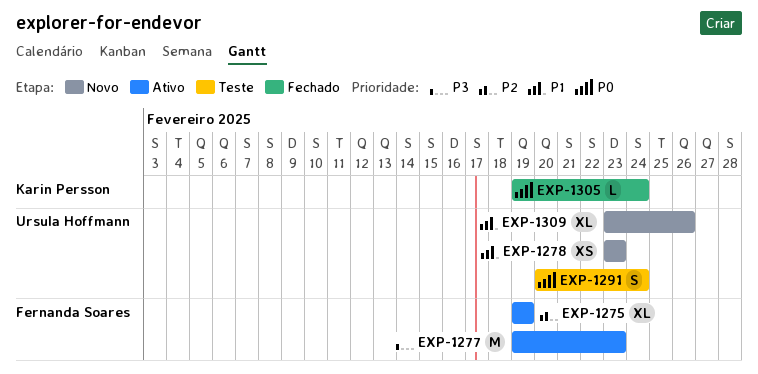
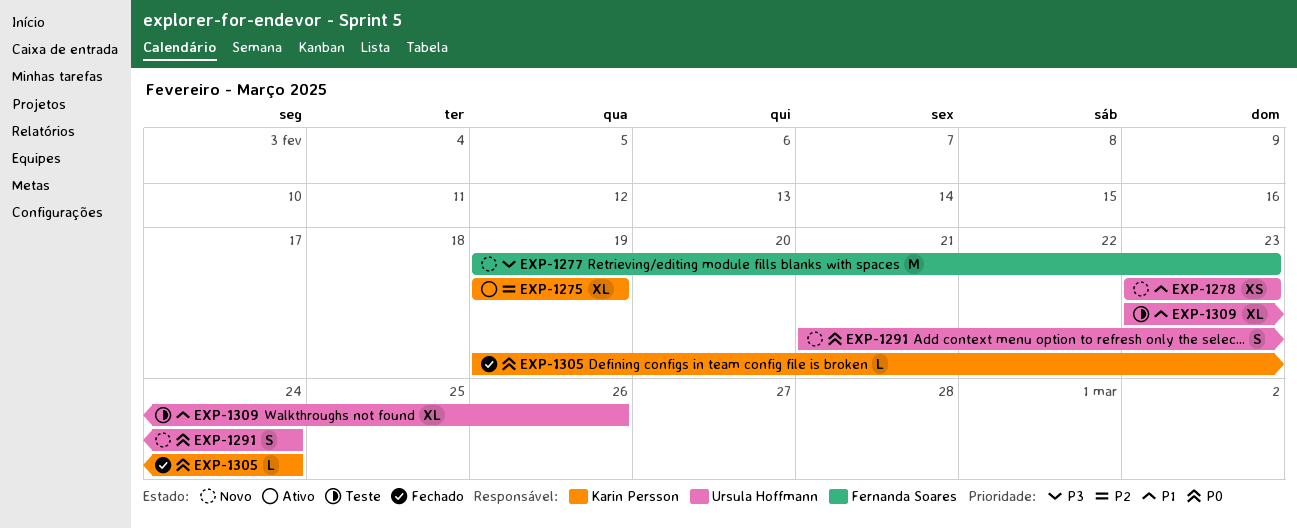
EXP-1275, owner: Fernanda Soares -> Karin Persson
EXP-1277, status: Ativo -> Novo
EXP-1291, status: Teste -> Novo
EXP-1291, start: Feb 20 -> Feb 21
EXP-1309, status: Novo -> Teste

